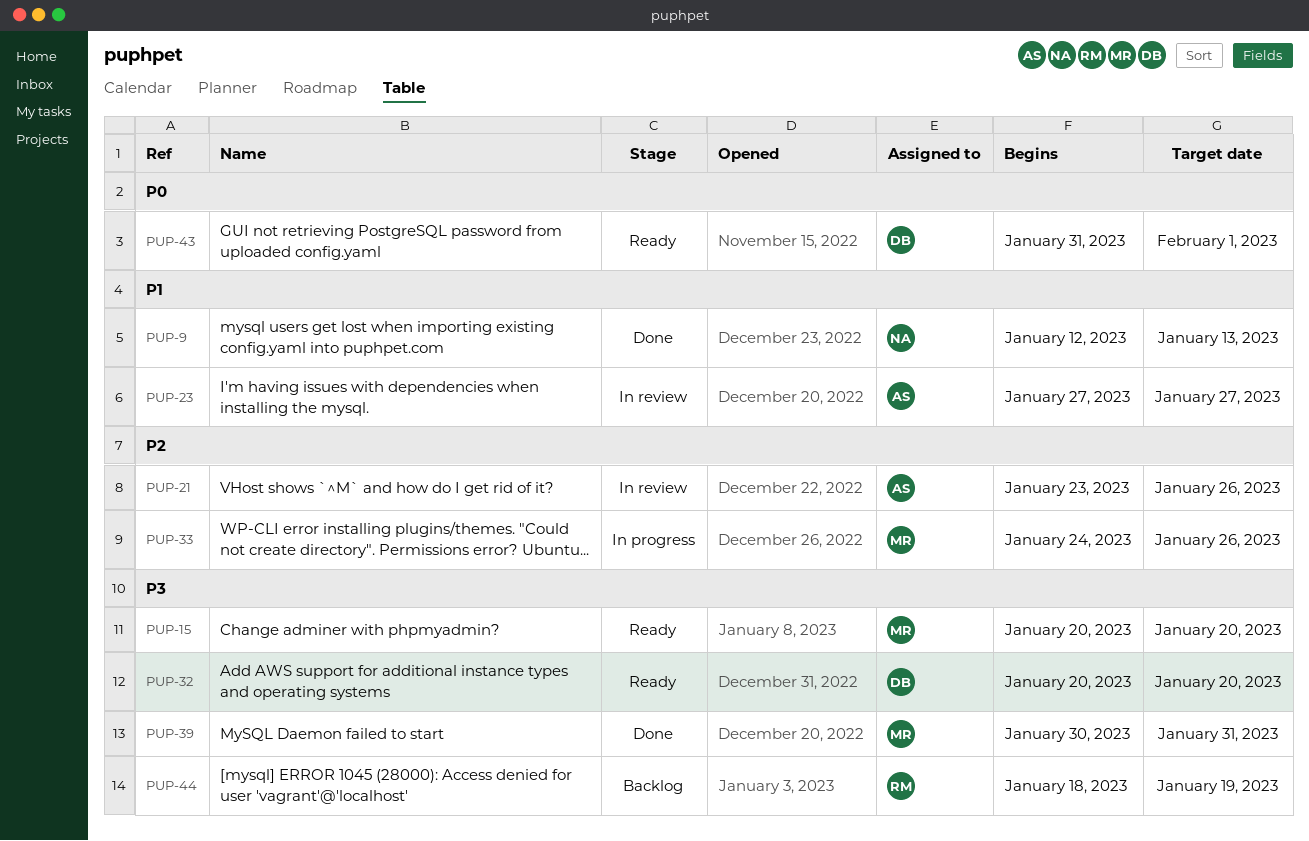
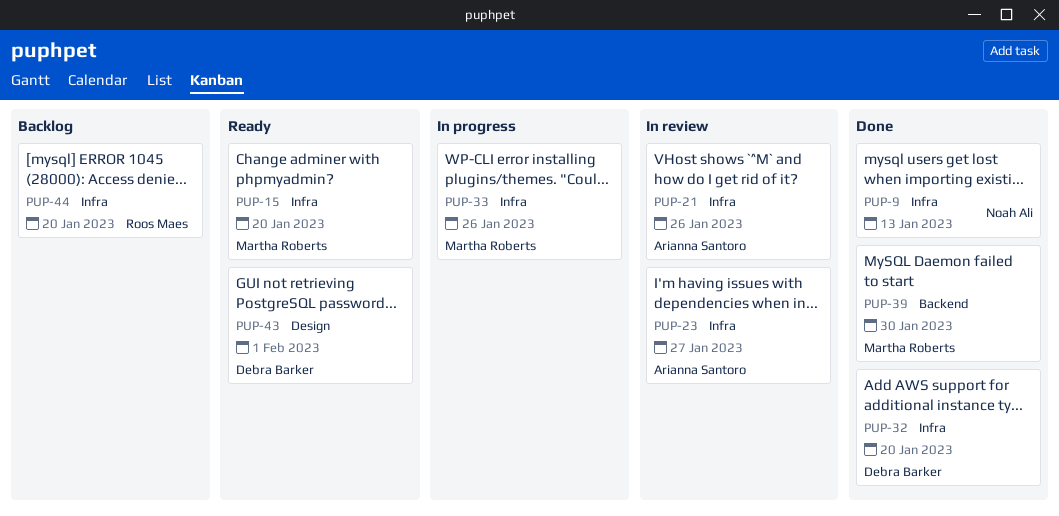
PUP-32, status: Ready -> Done
PUP-39, due: Jan 31 -> Jan 30
PUP-44, due: Jan 19 -> Jan 20

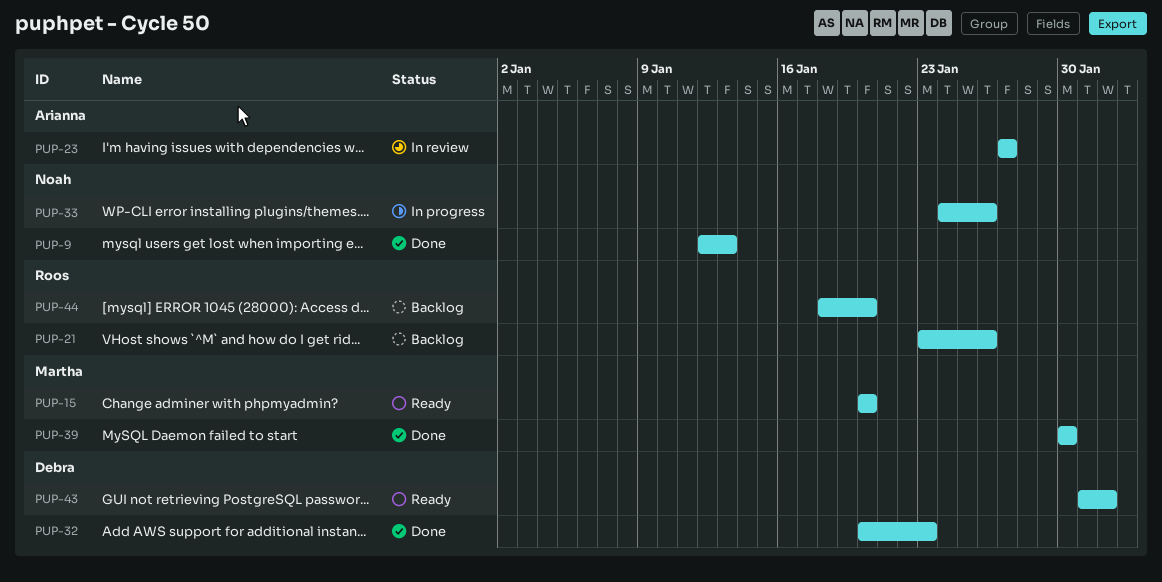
PUP-21, status: In review -> Backlog
PUP-21, owner: Arianna Santoro -> Roos Maes
PUP-32, due: Jan 20 -> Jan 23
PUP-33, owner: Martha Roberts -> Noah Ali

